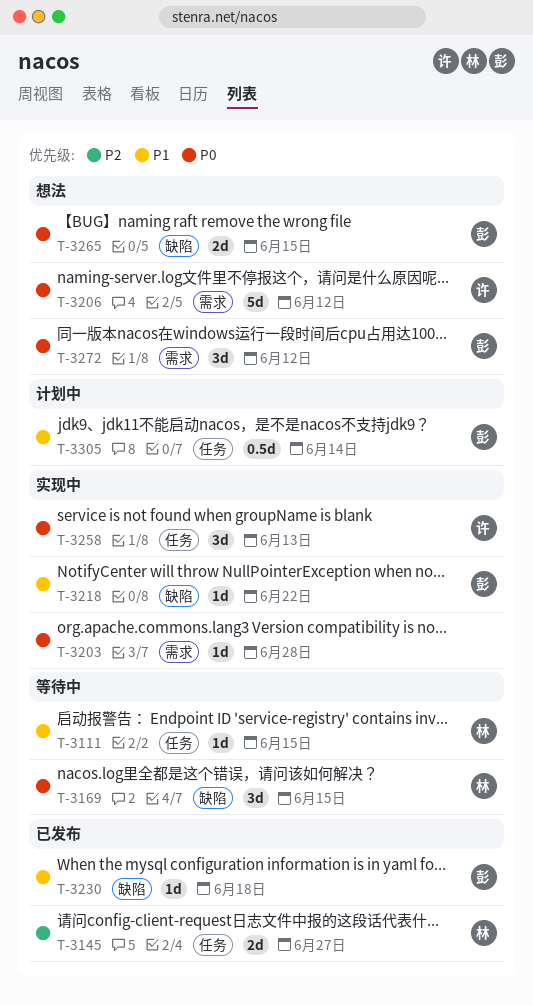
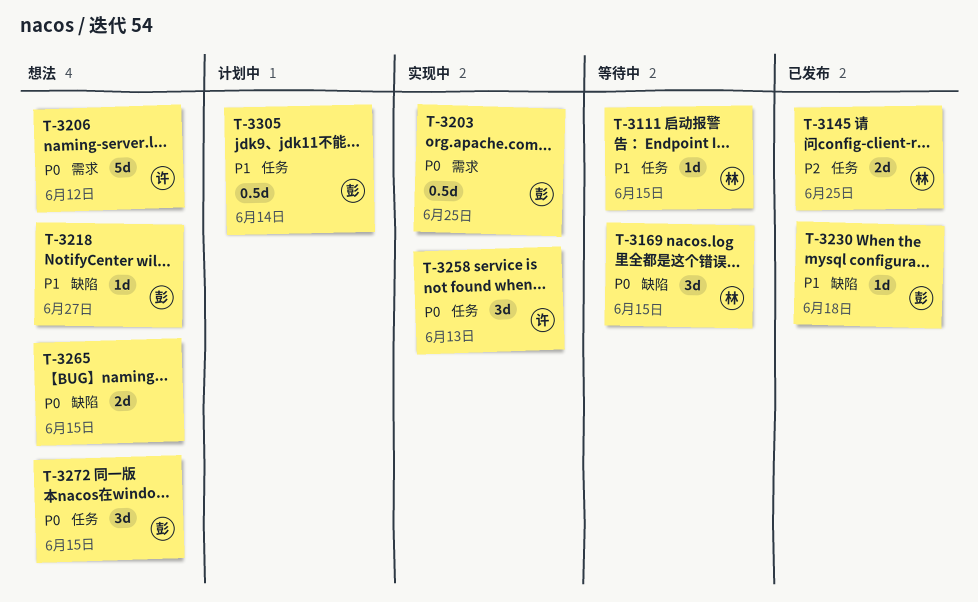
T-3145, due: Jun 27 -> Jun 25
T-3203, owner: none -> 彭
T-3203, estimate: 1d -> 0.5d
T-3203, due: Jun 28 -> Jun 25
T-3218, status: 实现中 -> 想法
T-3218, due: Jun 22 -> Jun 27
T-3265, owner: 彭 -> none
T-3272, label: 需求 -> 任务
T-3272, due: Jun 12 -> Jun 15

